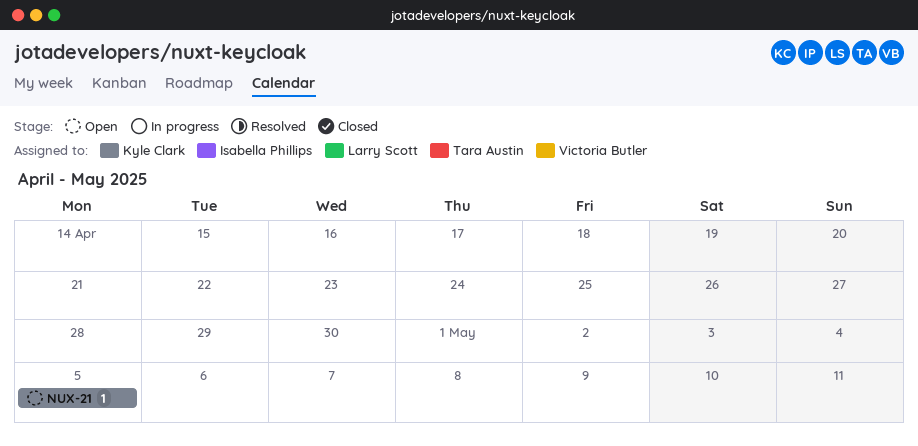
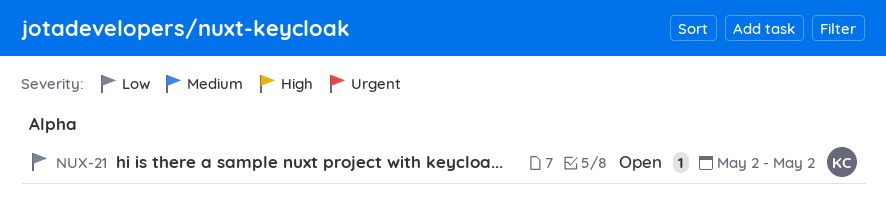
NUX-21, start: May 5 -> May 2
NUX-21, due: May 5 -> May 2

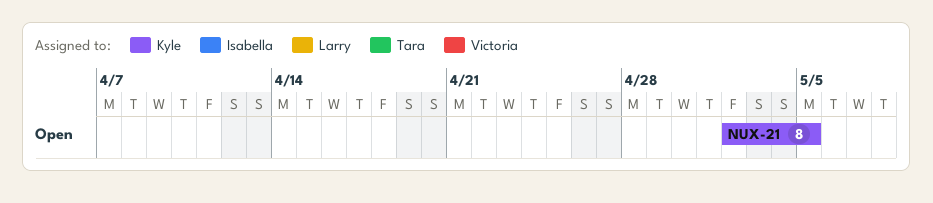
NUX-21, estimate: 1 -> 8
NUX-21, due: May 2 -> May 5

